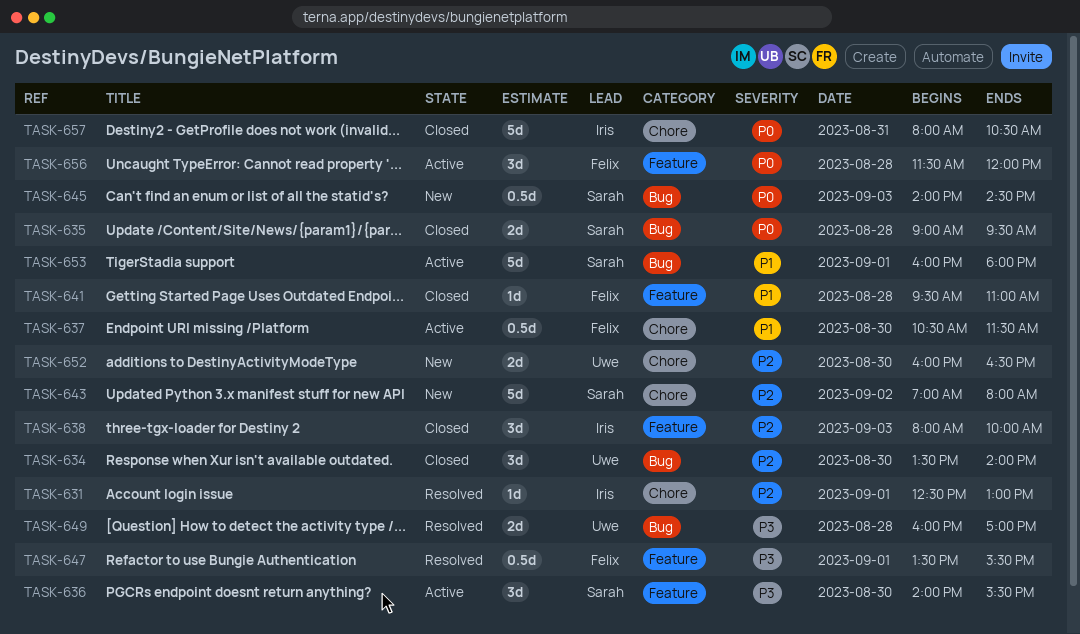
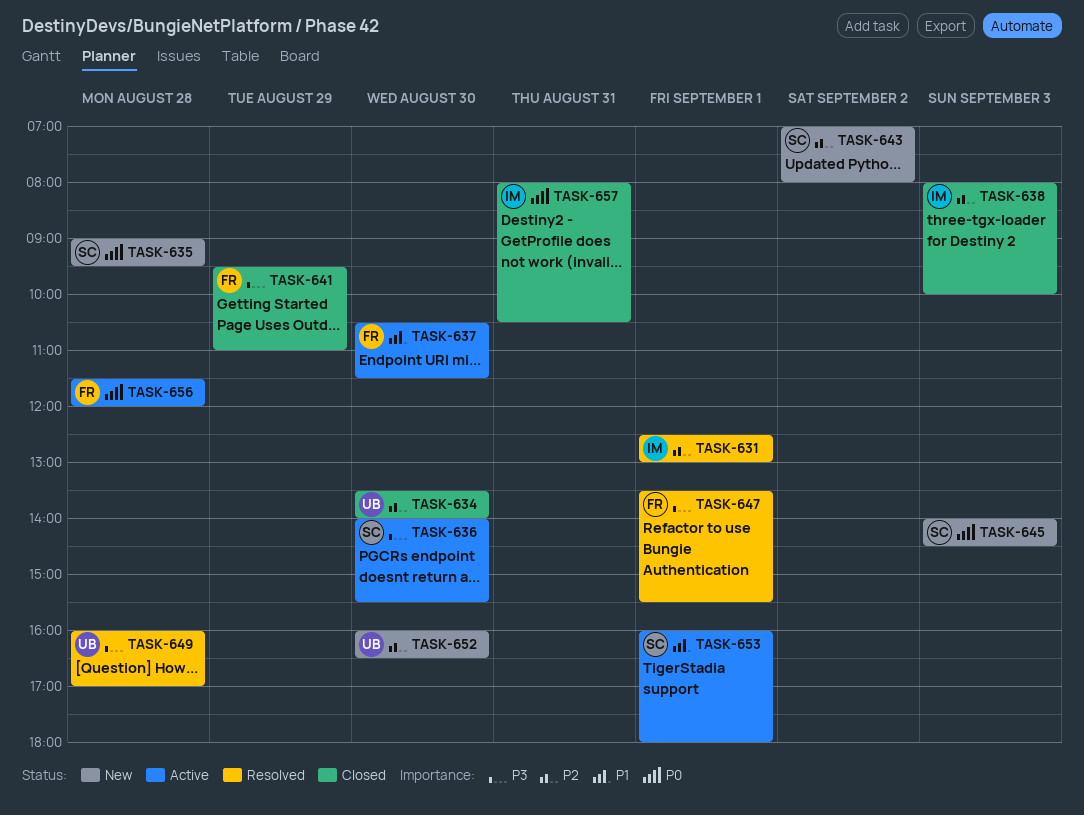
TASK-635, status: Closed -> New
TASK-641, priority: P1 -> P3
TASK-641, day: Aug 28 -> Aug 29

